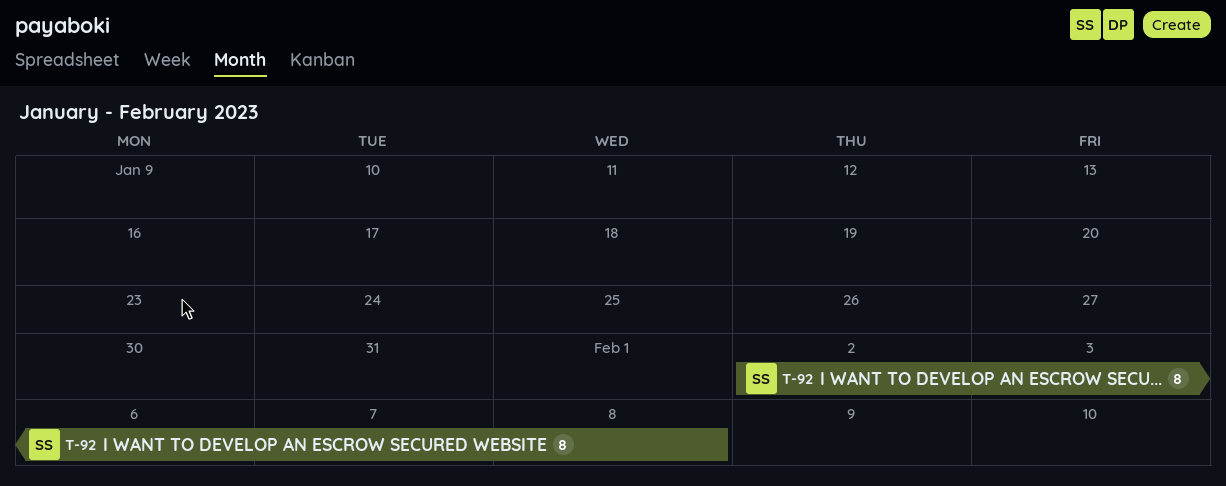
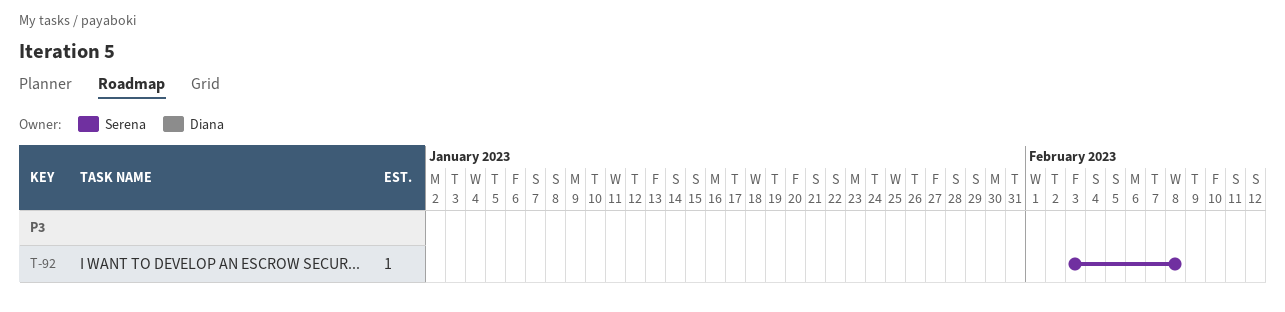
T-92, estimate: 8 -> 1
T-92, start: Feb 2 -> Feb 3

